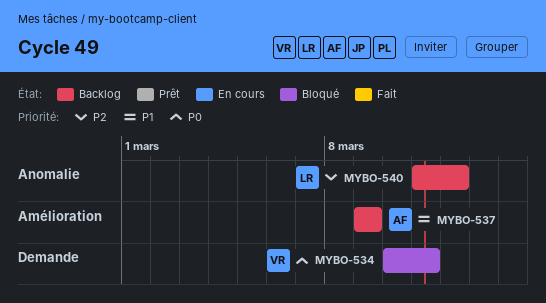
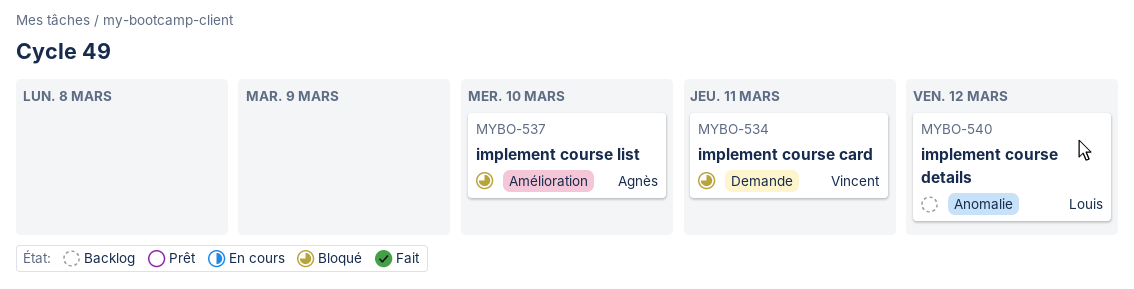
MYBO-537, status: Backlog -> Bloqué
MYBO-537, due: Mar 9 -> Mar 10

